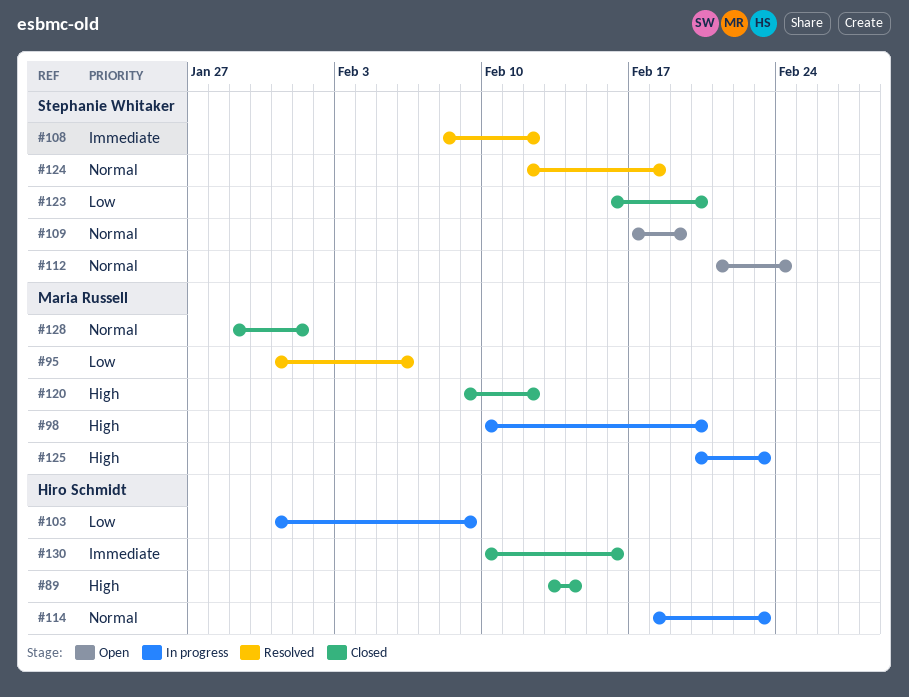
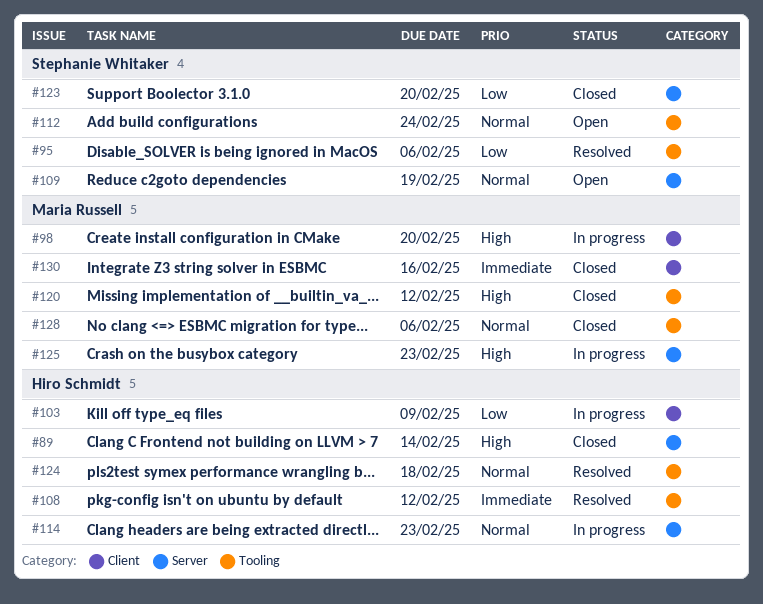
#95, owner: Maria Russell -> Stephanie Whitaker
#108, owner: Stephanie Whitaker -> Hiro Schmidt
#124, owner: Stephanie Whitaker -> Hiro Schmidt
#128, due: Feb 1 -> Feb 6
#130, owner: Hiro Schmidt -> Maria Russell

